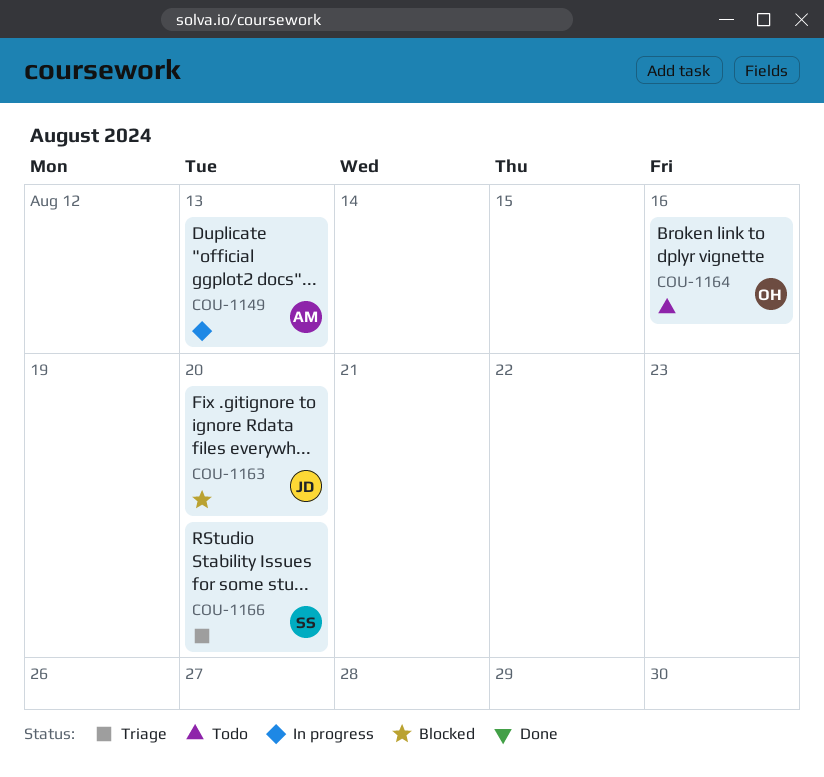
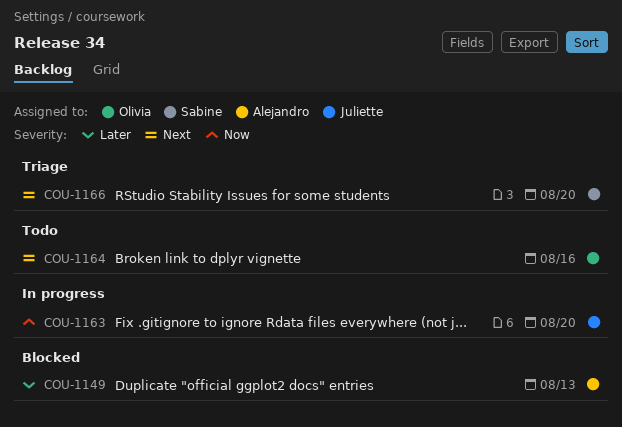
COU-1149, status: In progress -> Blocked
COU-1163, status: Blocked -> In progress

